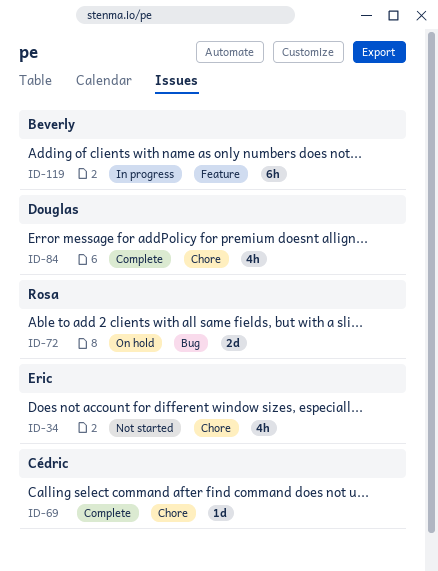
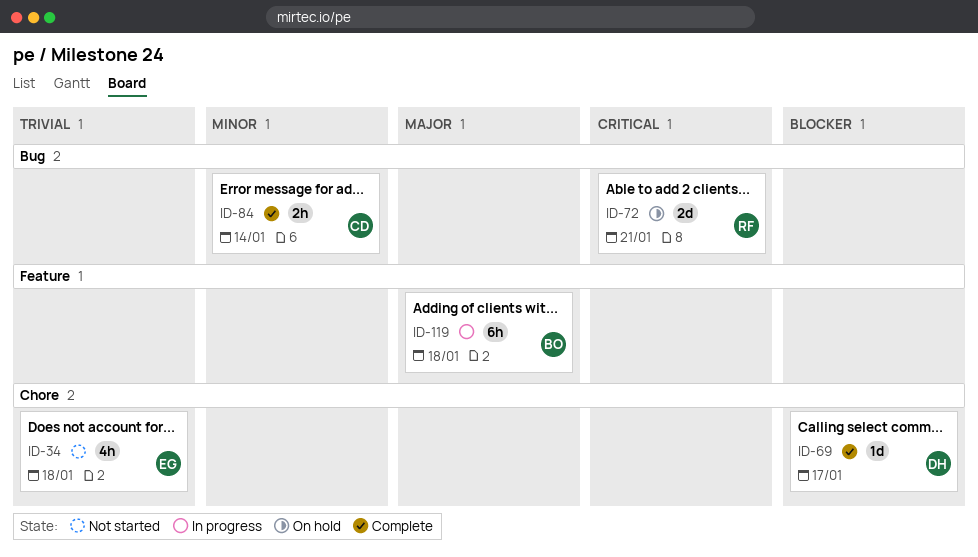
ID-69, owner: Cédric -> Douglas
ID-84, owner: Douglas -> Cédric
ID-84, label: Chore -> Bug
ID-84, estimate: 4h -> 2h

